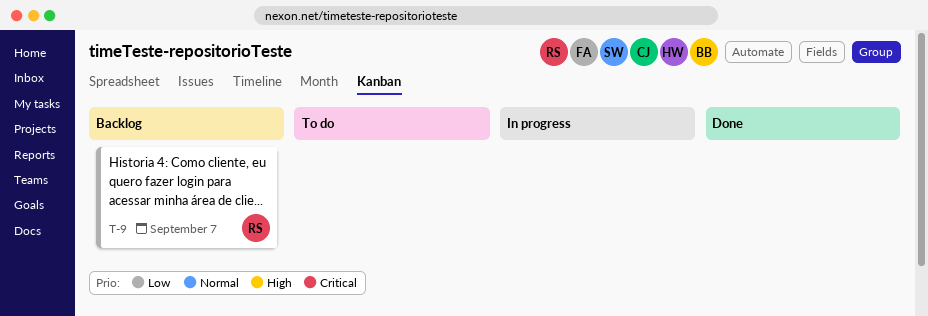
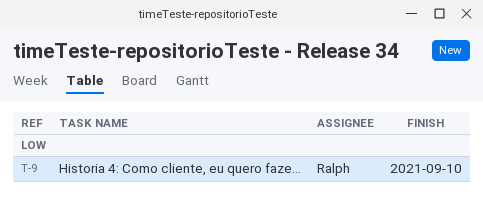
T-9, due: Sep 7 -> Sep 10

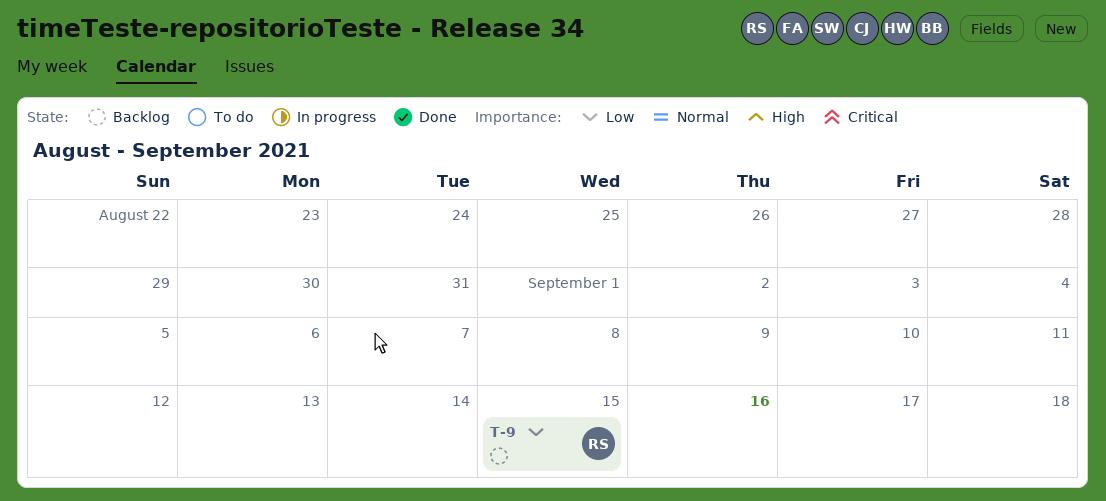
T-9, due: Sep 10 -> Sep 15

